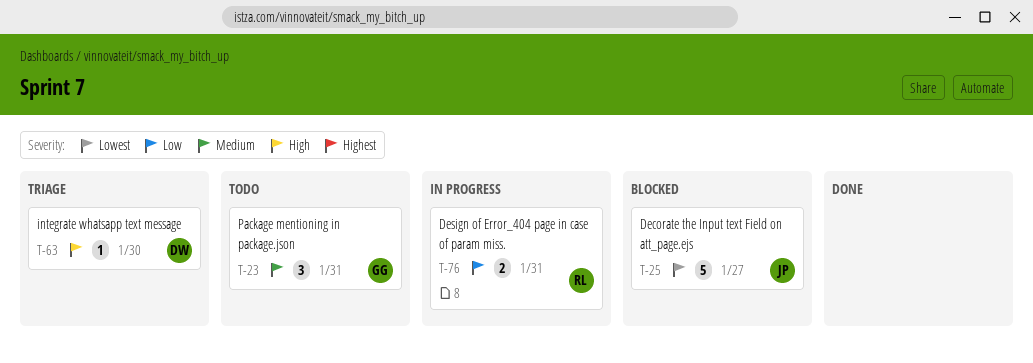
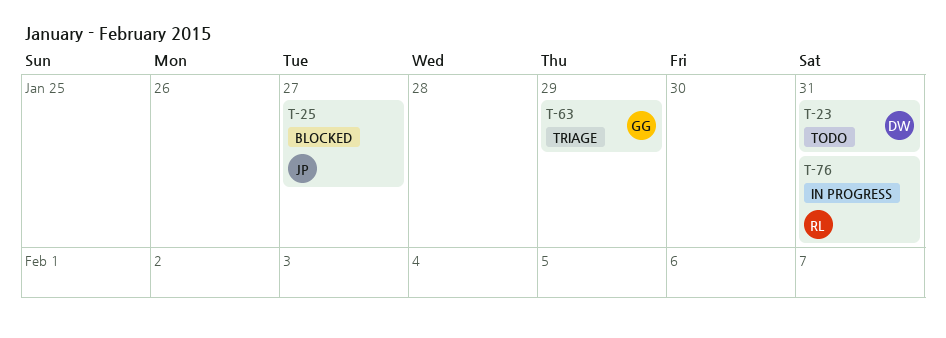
T-23, owner: GG -> DW
T-63, owner: DW -> GG
T-63, due: Jan 30 -> Jan 29

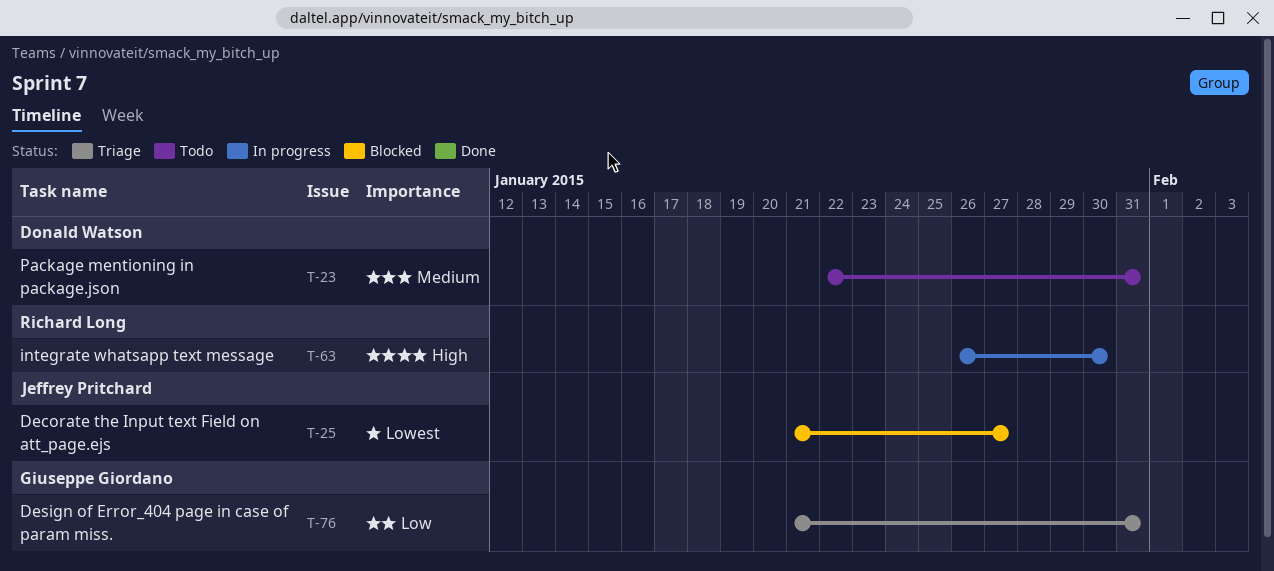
T-63, status: Triage -> In progress
T-63, owner: Giuseppe Giordano -> Richard Long
T-63, due: Jan 29 -> Jan 30
T-76, status: In progress -> Triage
T-76, owner: Richard Long -> Giuseppe Giordano

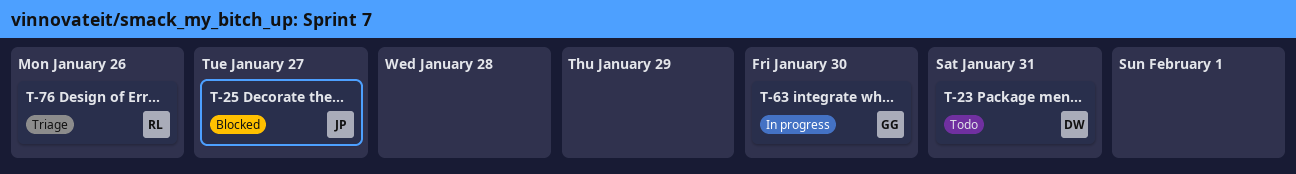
T-63, owner: Richard Long -> Giuseppe Giordano
T-76, owner: Giuseppe Giordano -> Richard Long
T-76, due: Jan 31 -> Jan 26

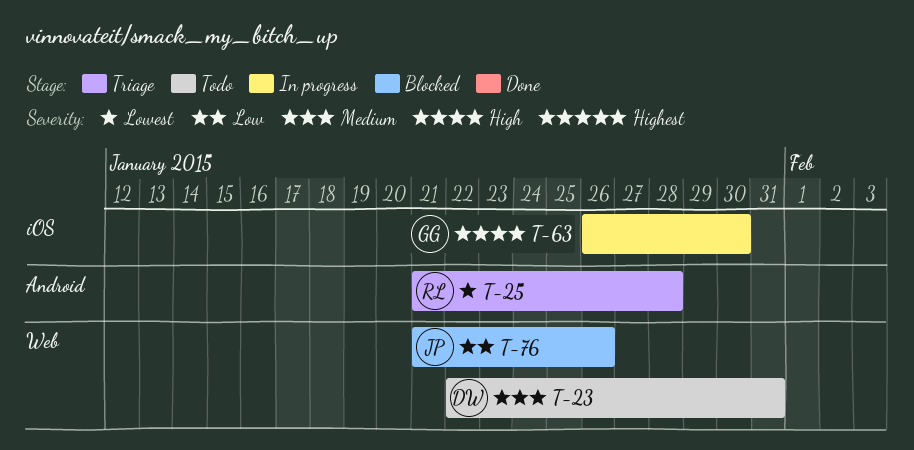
T-25, status: Blocked -> Triage
T-25, owner: JP -> RL
T-25, due: Jan 27 -> Jan 28
T-76, status: Triage -> Blocked
T-76, owner: RL -> JP

